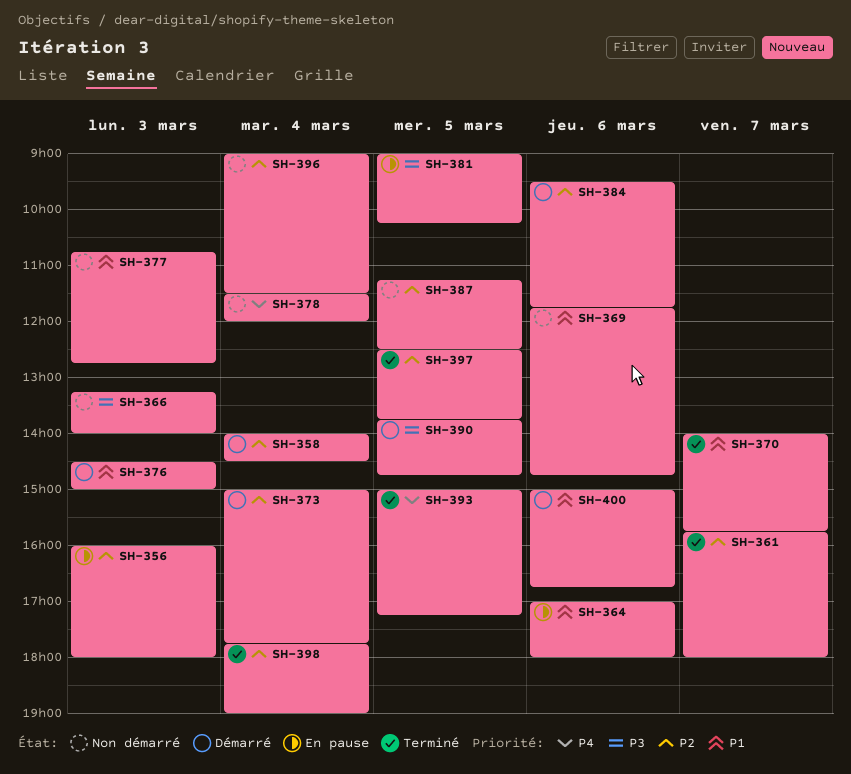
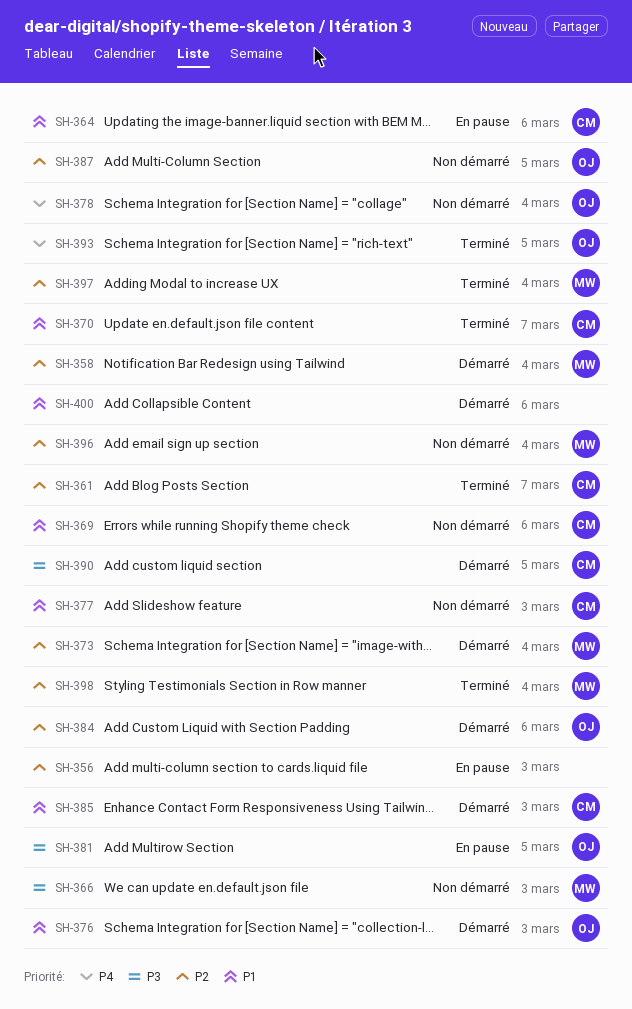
SH-385: none -> present
SH-397, day: Mar 5 -> Mar 4

